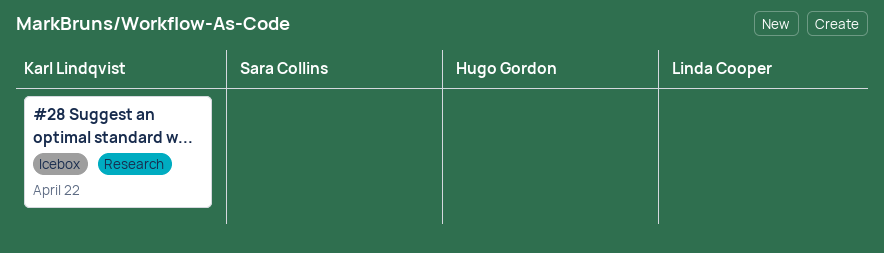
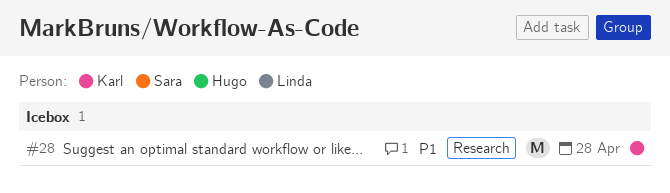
#28, due: Apr 22 -> Apr 28

